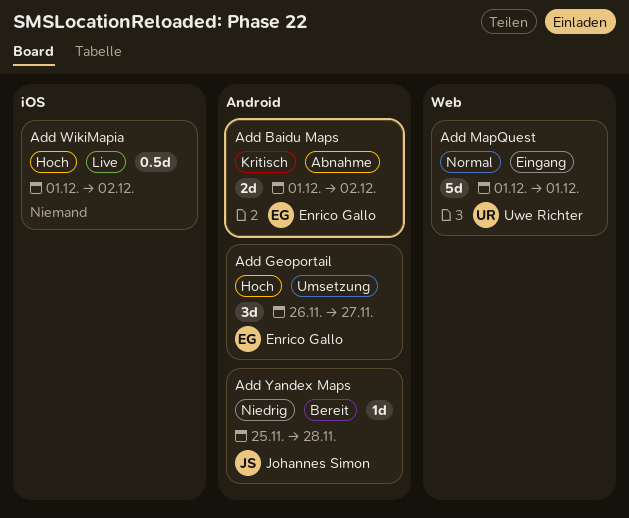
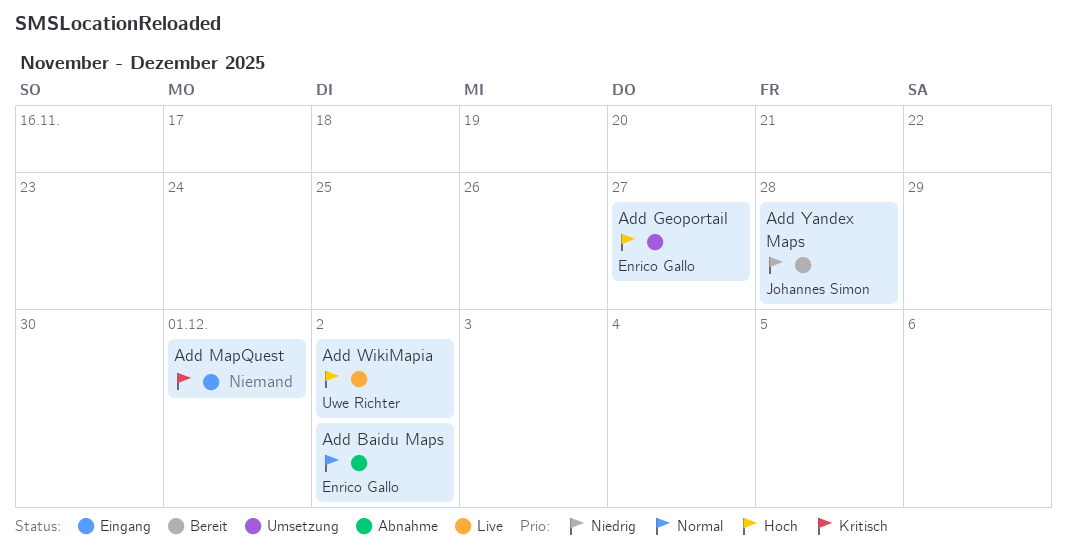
Add Baidu Maps, priority: Kritisch -> Normal
Add MapQuest, owner: Uwe Richter -> none
Add MapQuest, priority: Normal -> Kritisch
Add WikiMapia, owner: none -> Uwe Richter

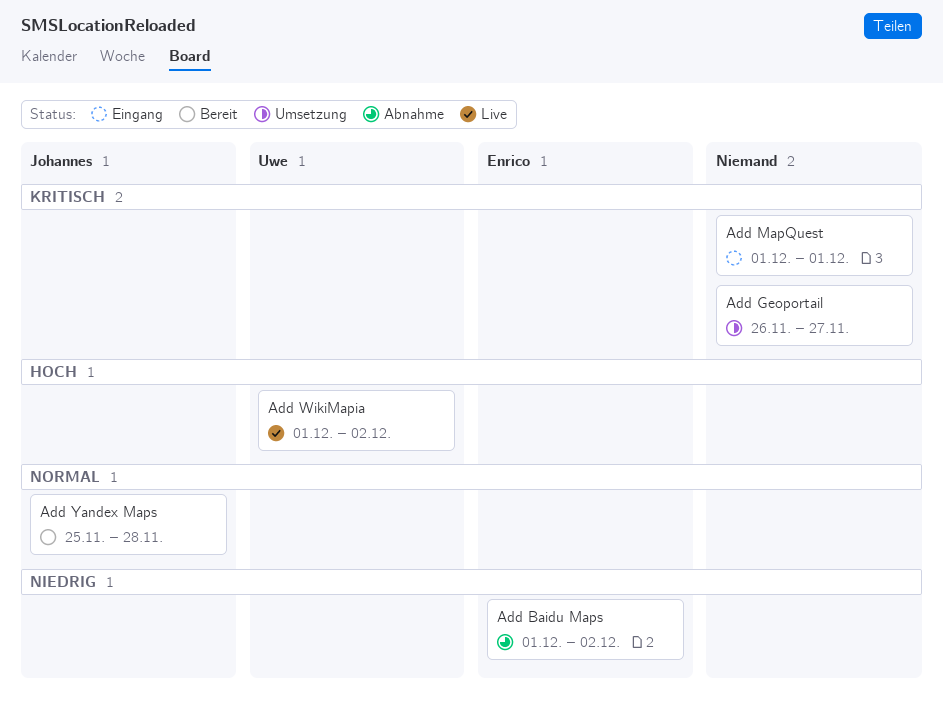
Add Baidu Maps, priority: Normal -> Niedrig
Add Geoportail, owner: Enrico Gallo -> none
Add Geoportail, priority: Hoch -> Kritisch
Add Yandex Maps, priority: Niedrig -> Normal

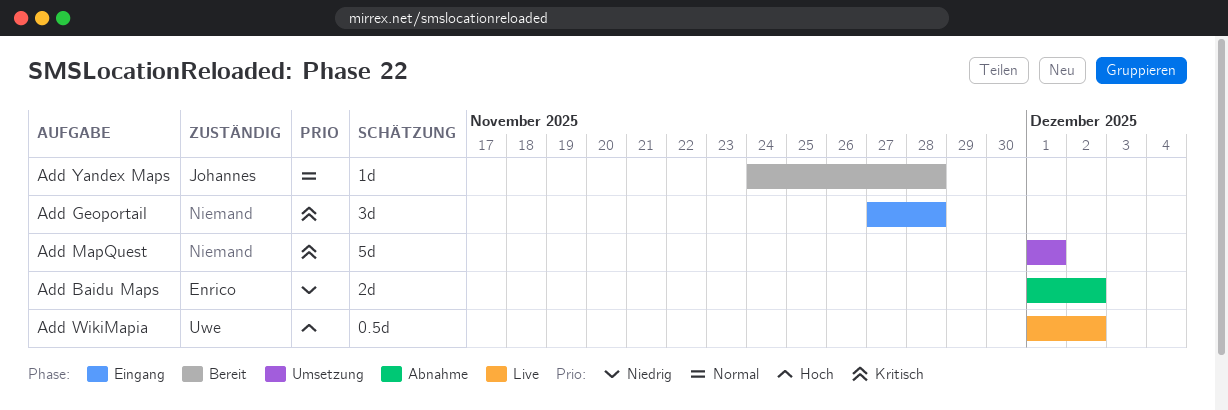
Add Geoportail, status: Umsetzung -> Eingang
Add Geoportail, start: Nov 26 -> Nov 27
Add Geoportail, due: Nov 27 -> Nov 28
Add MapQuest, status: Eingang -> Umsetzung
Add Yandex Maps, start: Nov 25 -> Nov 24

